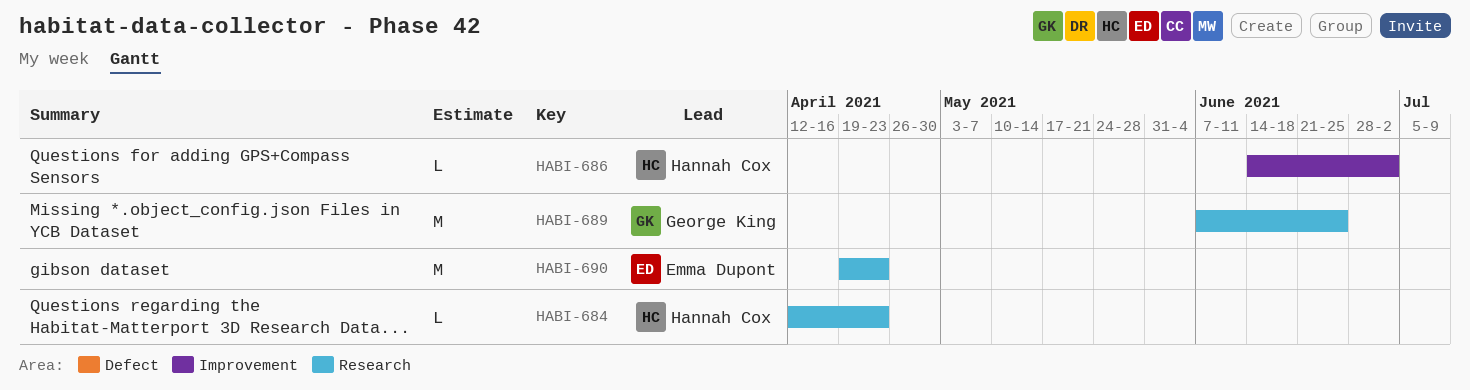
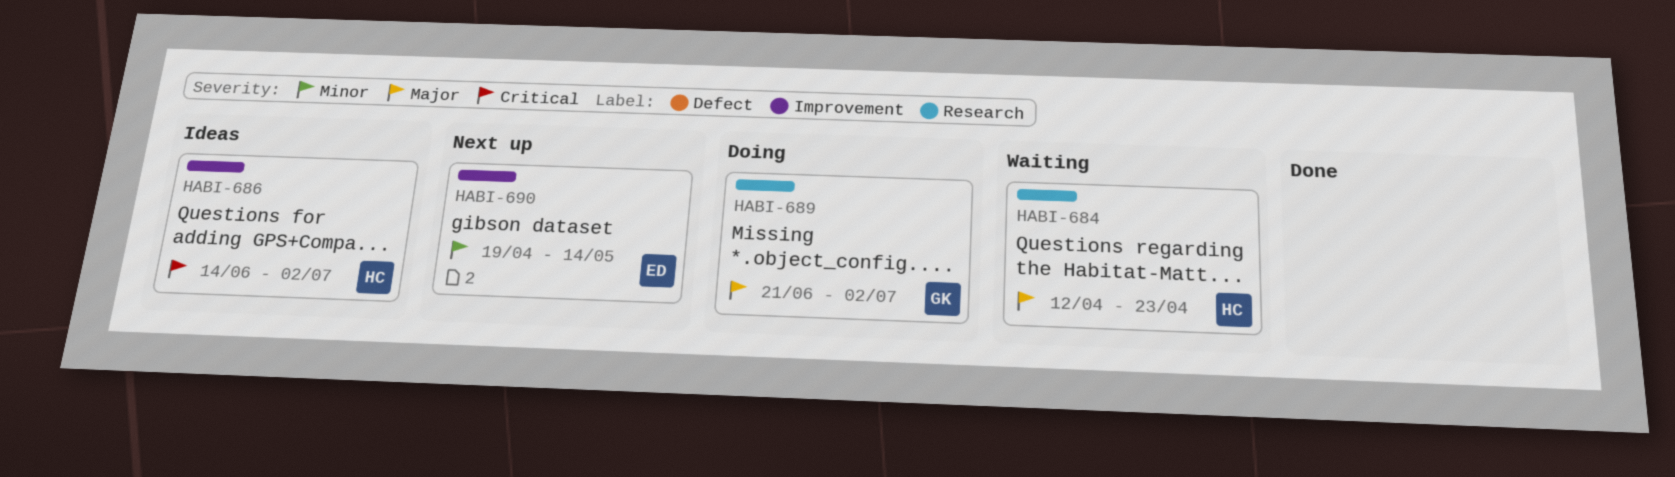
HABI-689, start: Jun 7 -> Jun 21
HABI-689, due: Jun 25 -> Jul 2
HABI-690, label: Research -> Improvement
HABI-690, due: Apr 23 -> May 14

